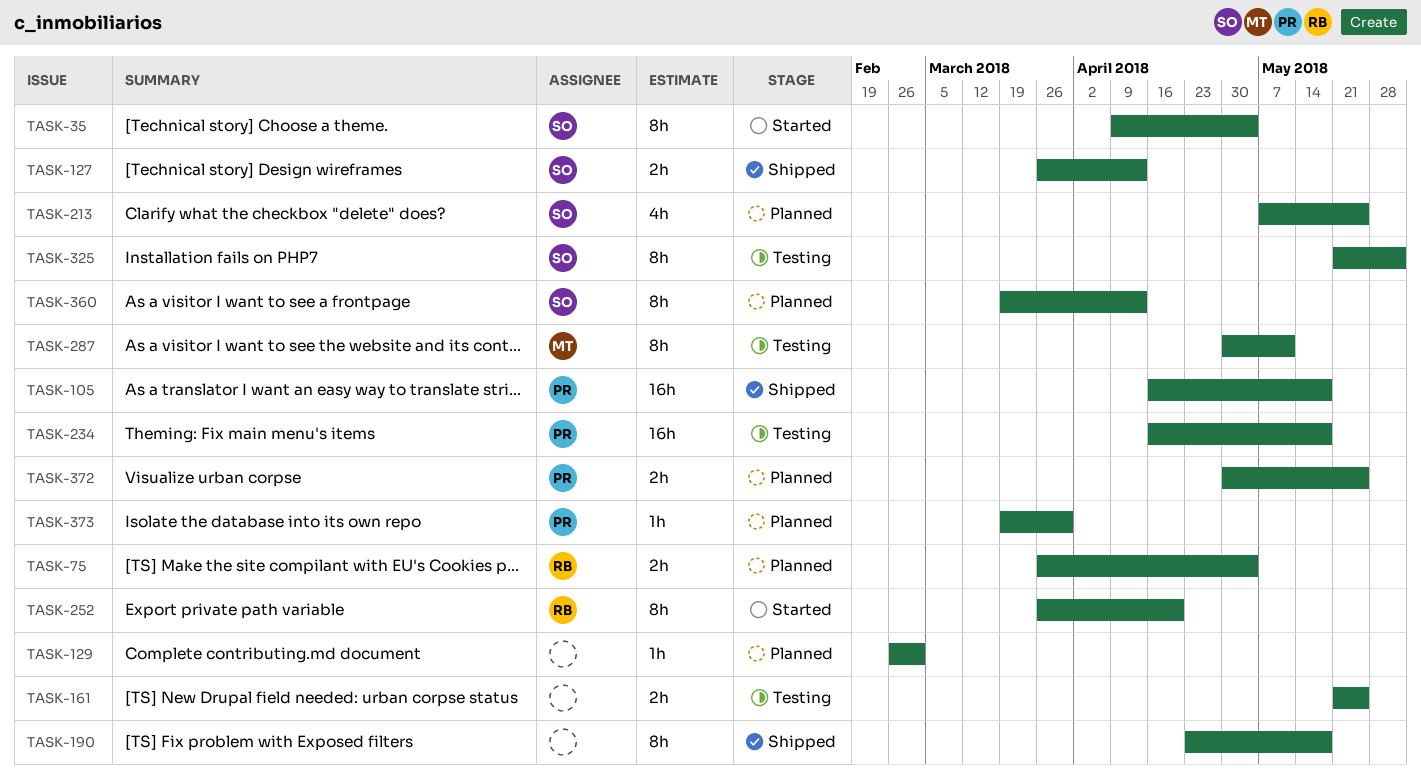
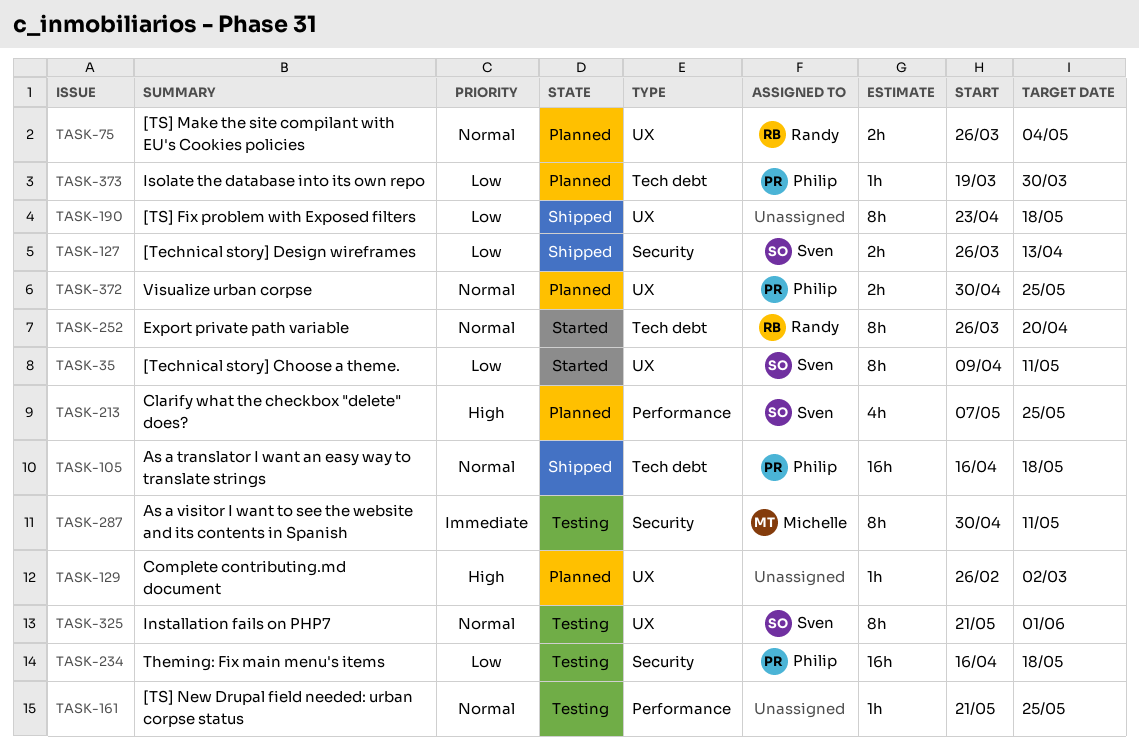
TASK-35, due: May 4 -> May 11
TASK-161, estimate: 2h -> 1h
TASK-360: present -> none

